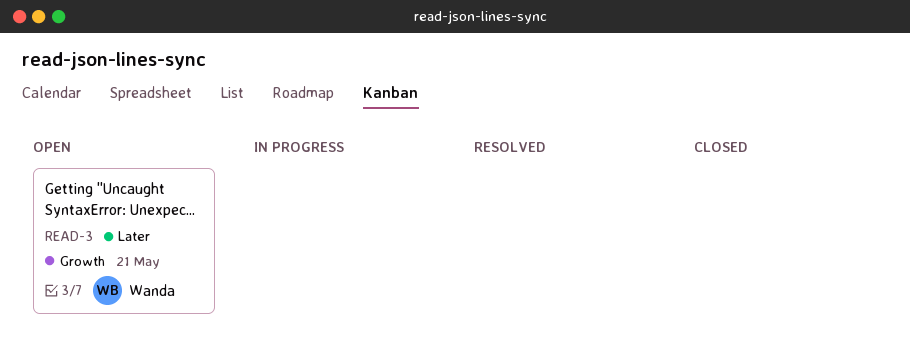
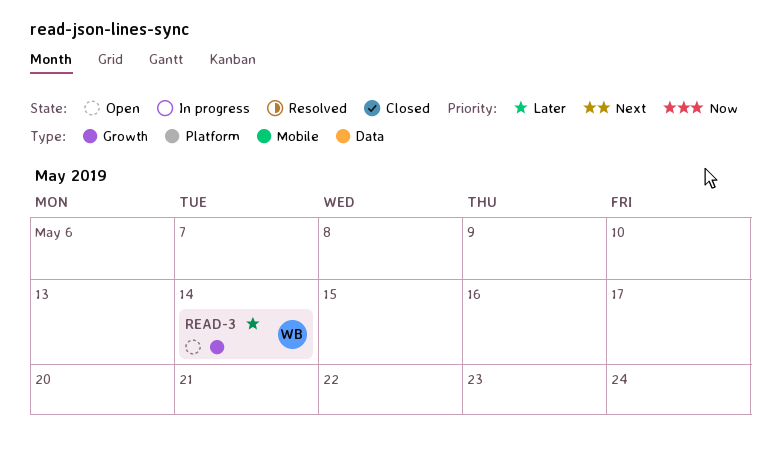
READ-3, due: May 21 -> May 14

